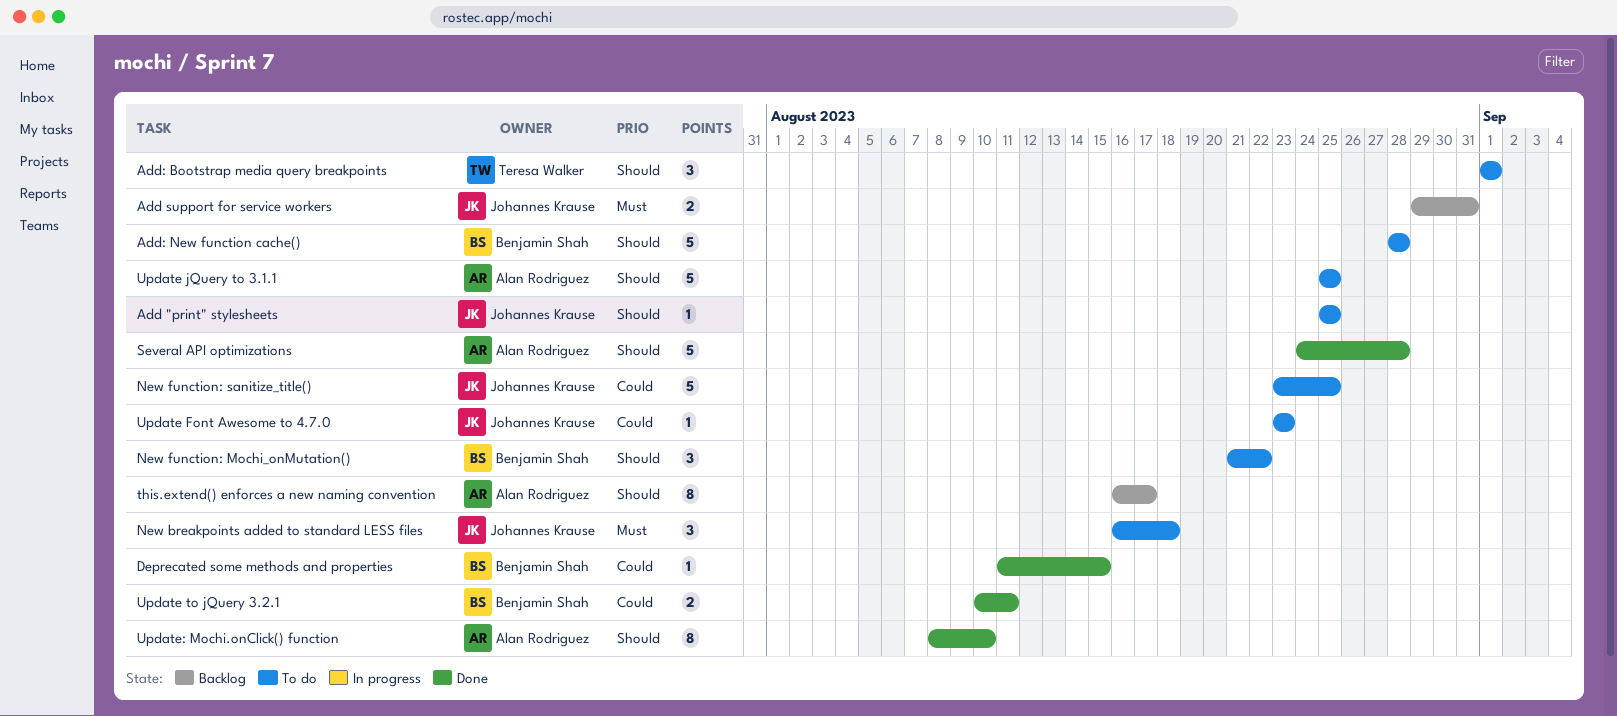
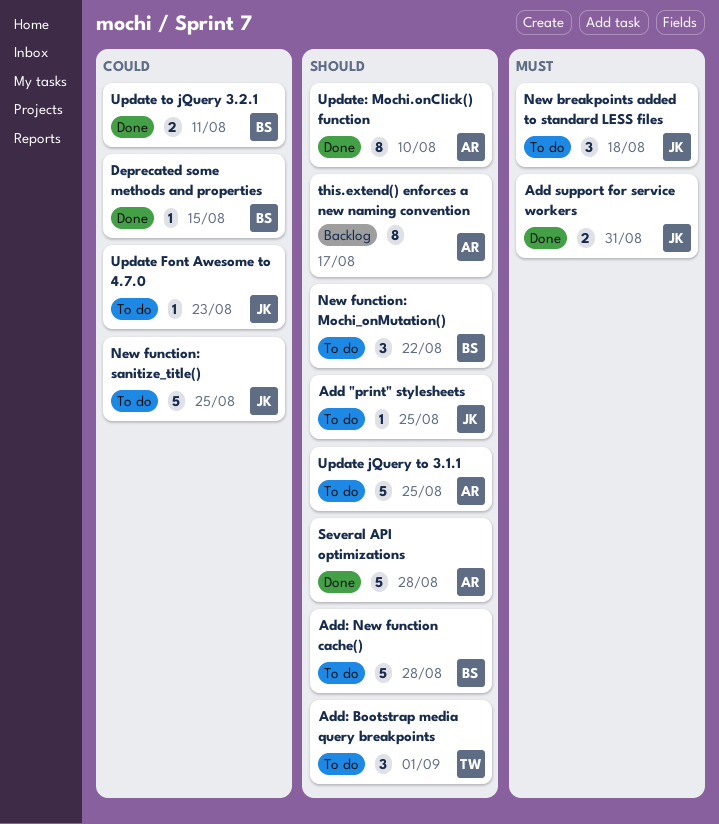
Add support for service workers, status: Backlog -> Done

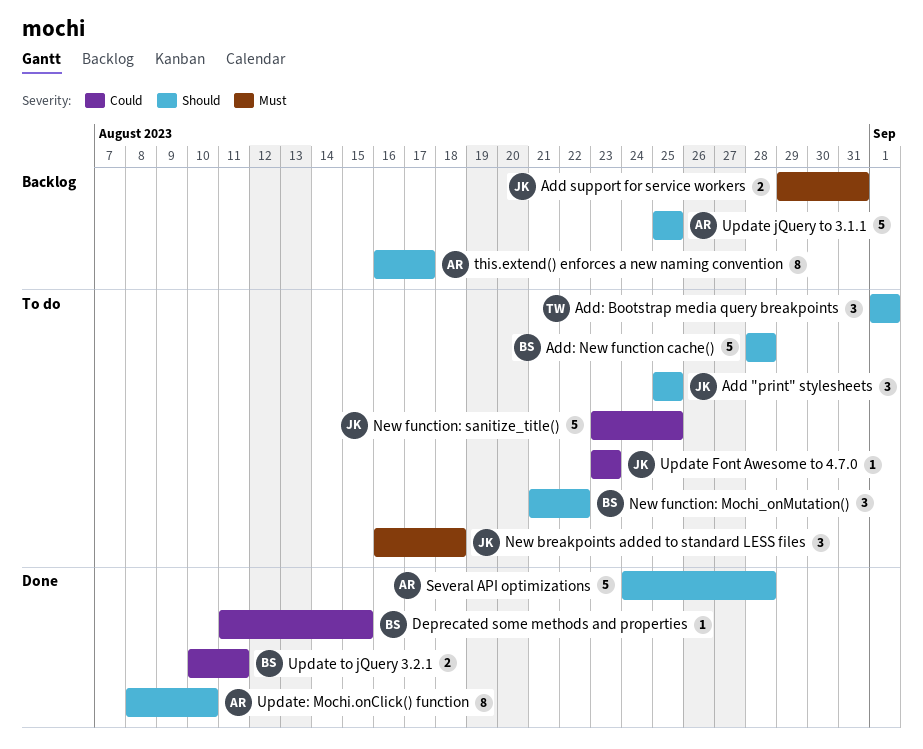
Add "print" stylesheets, estimate: 1 -> 3
Add support for service workers, status: Done -> Backlog
Update jQuery to 3.1.1, status: To do -> Backlog

